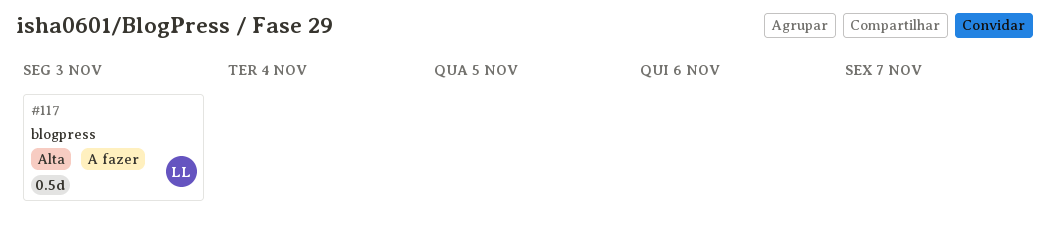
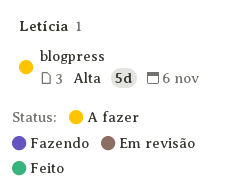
blogpress, estimate: 0.5d -> 5d
blogpress, due: Nov 3 -> Nov 6

